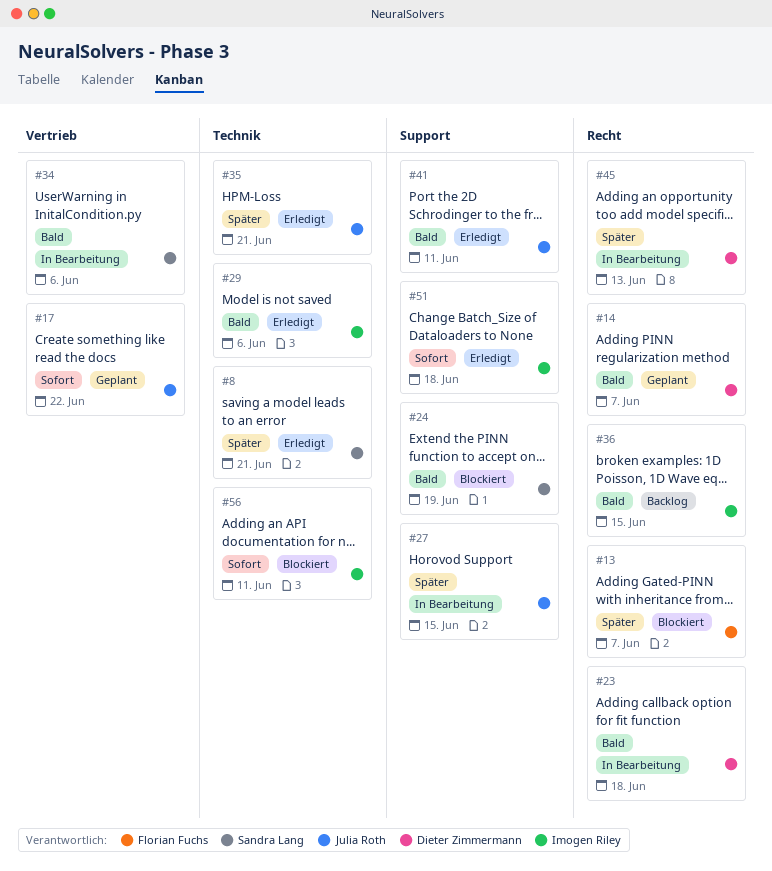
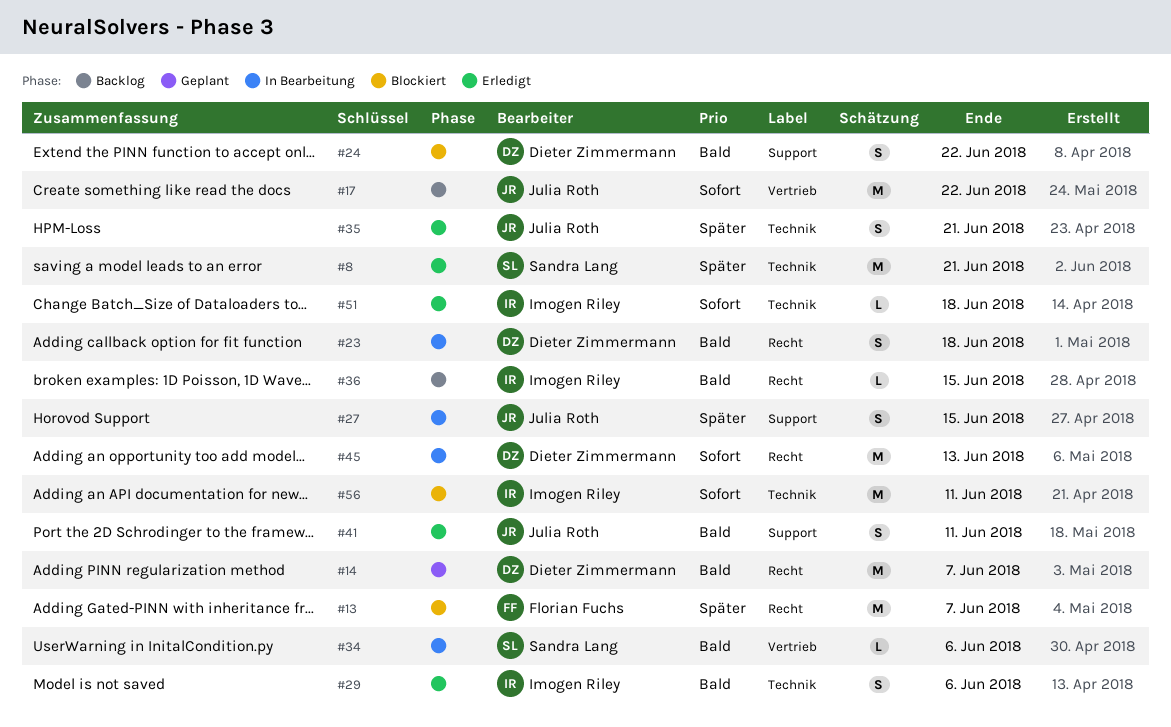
#17, status: Geplant -> Backlog
#24, owner: Sandra Lang -> Dieter Zimmermann
#24, due: Jun 19 -> Jun 22
#45, priority: Später -> Sofort
#51, label: Support -> Technik

